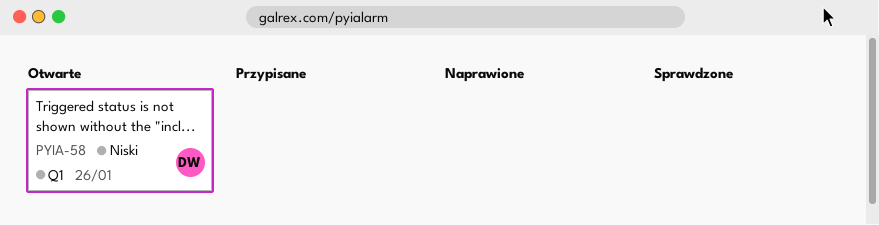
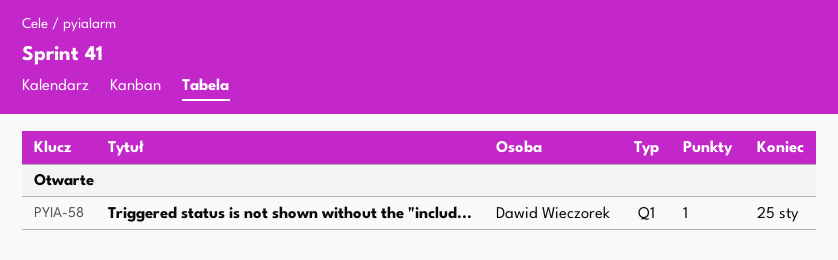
PYIA-58, due: Jan 26 -> Jan 25

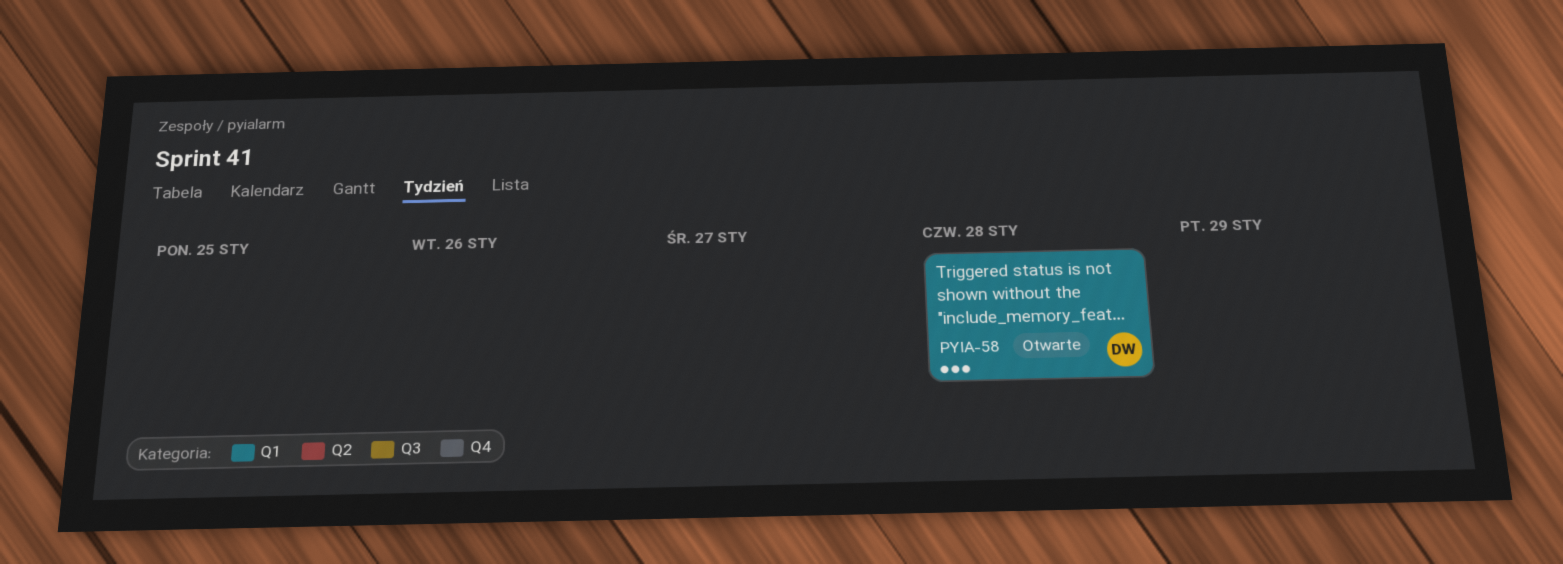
PYIA-58, estimate: 1 -> 3
PYIA-58, due: Jan 25 -> Jan 28

